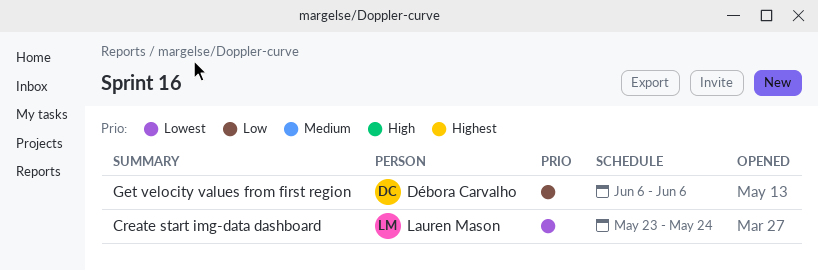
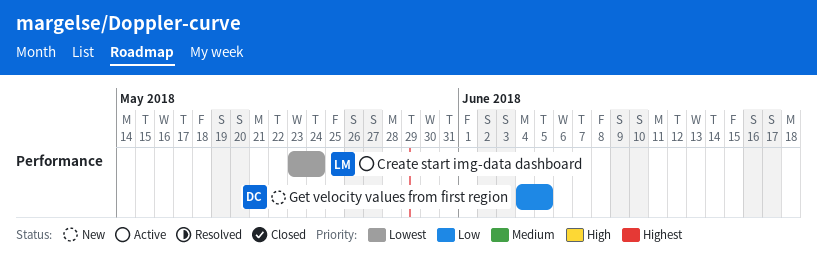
Get velocity values from first region, start: Jun 6 -> Jun 4
Get velocity values from first region, due: Jun 6 -> Jun 5

